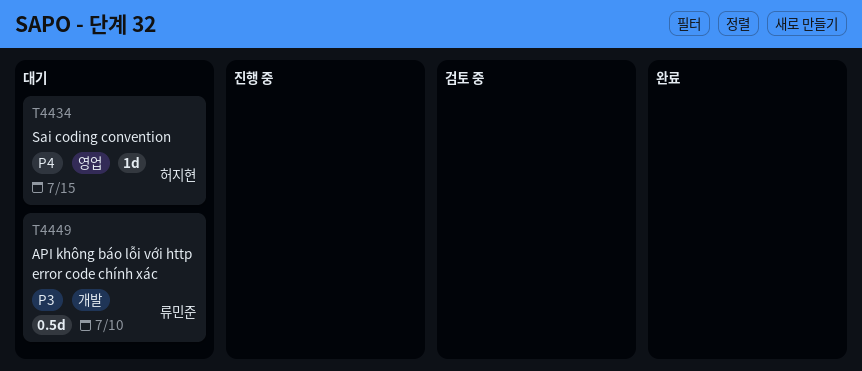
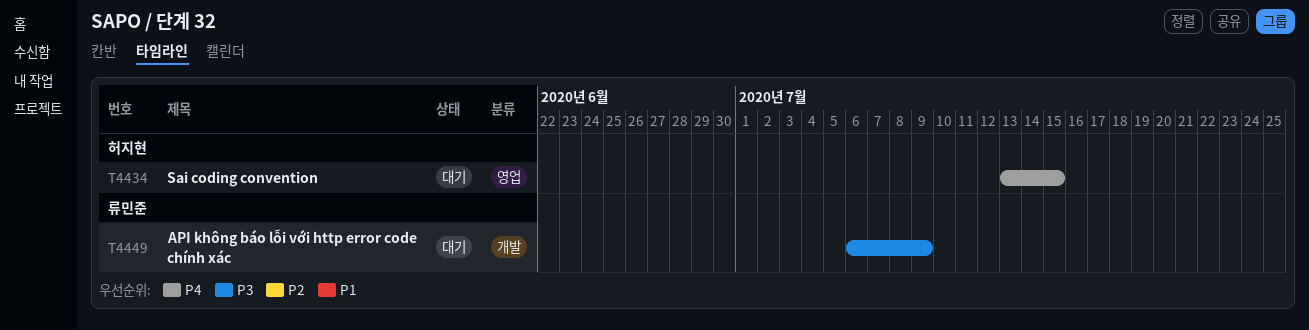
T4449, due: Jul 10 -> Jul 9

